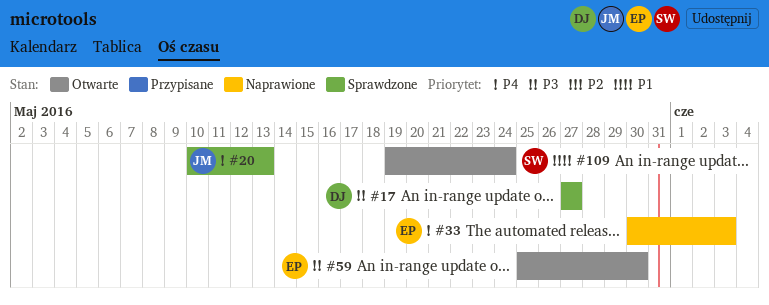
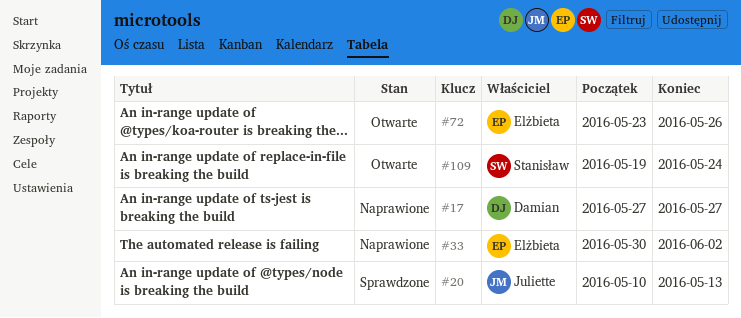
#17, status: Sprawdzone -> Naprawione
#33, due: Jun 3 -> Jun 2
#59: present -> none
#72: none -> present

